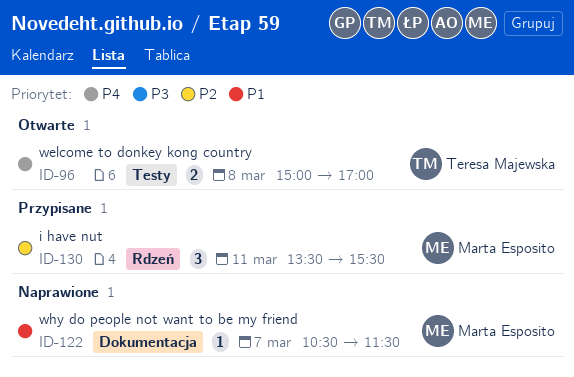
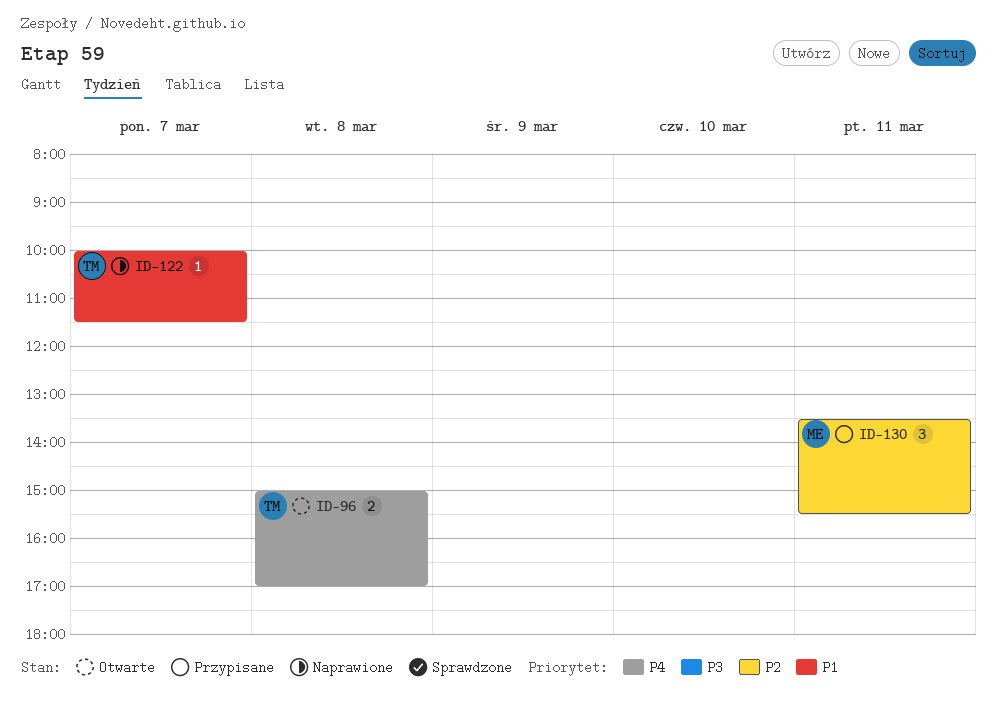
ID-122, owner: Marta Esposito -> Teresa Majewska
ID-122, begins: 10:30 -> 10:00

